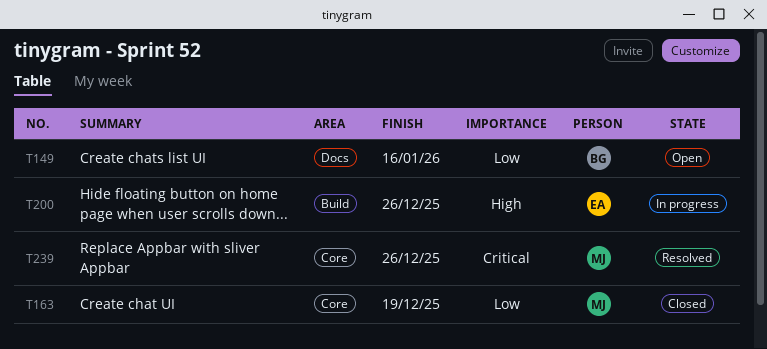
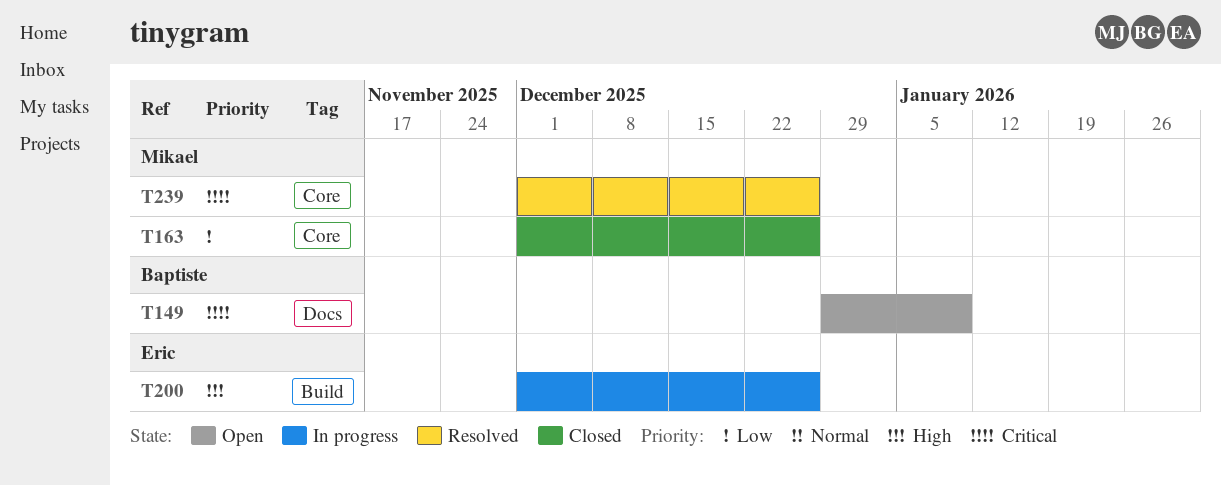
T149, priority: Low -> Critical
T149, due: Jan 16 -> Jan 9
T163, due: Dec 19 -> Dec 26

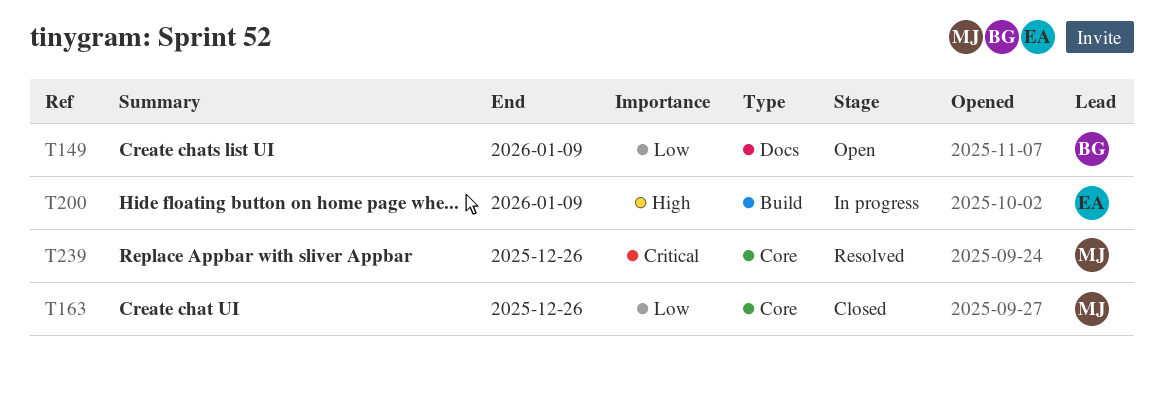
T149, priority: Critical -> Low
T200, due: Dec 26 -> Jan 9

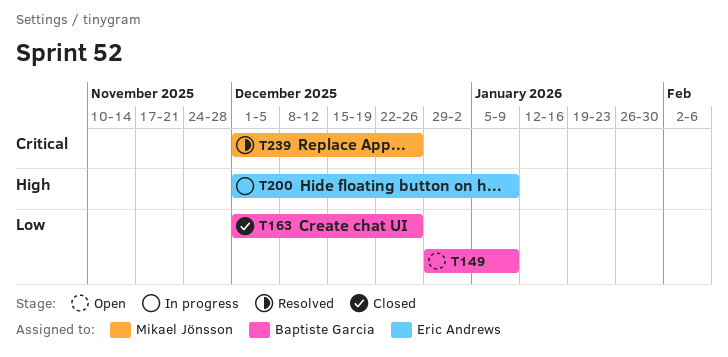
T163, owner: Mikael Jönsson -> Baptiste Garcia

